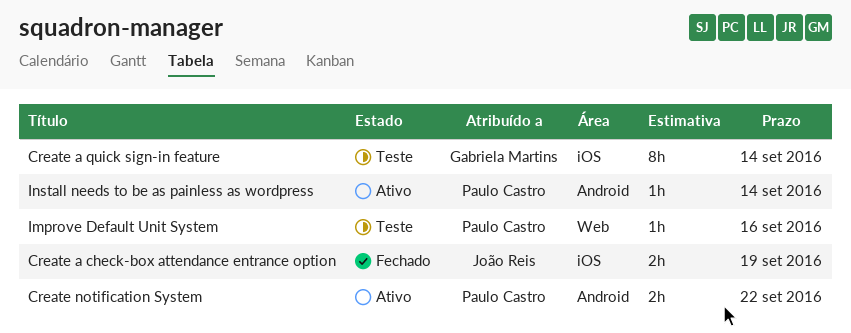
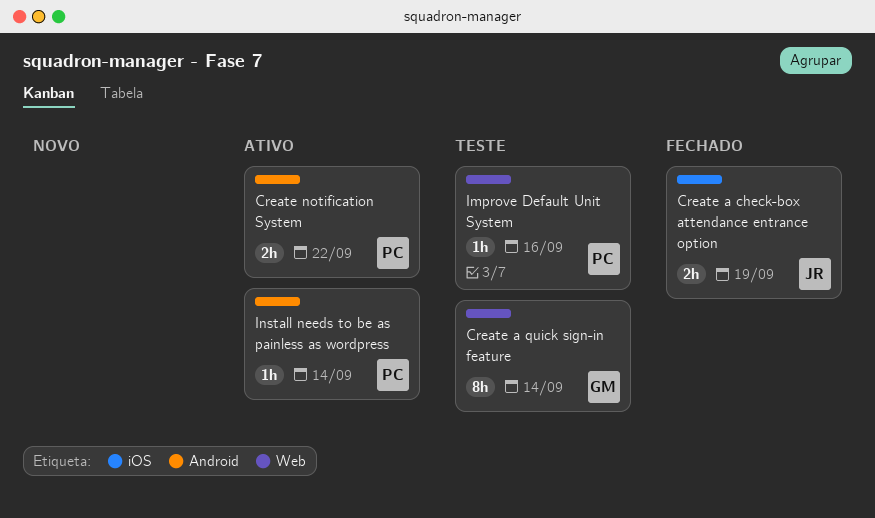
Create a quick sign-in feature, label: iOS -> Web

